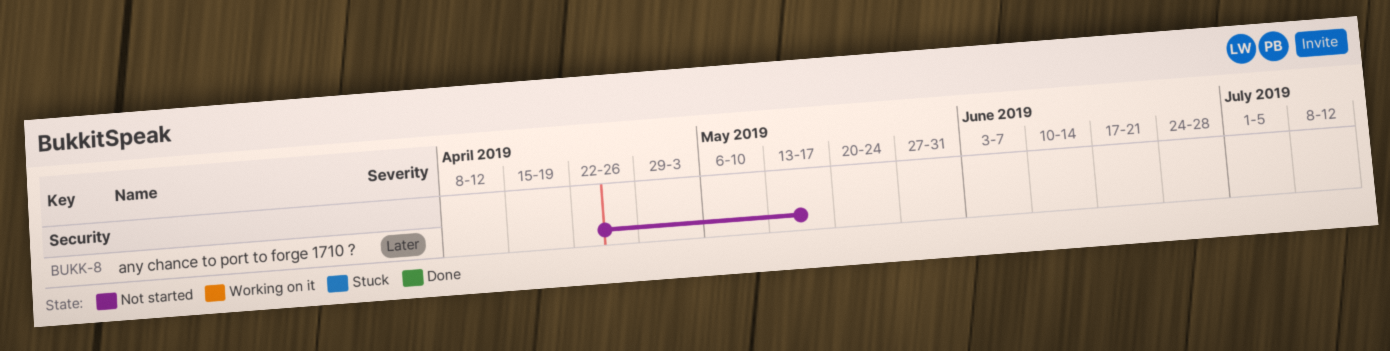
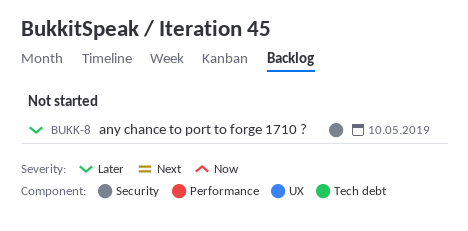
BUKK-8, due: May 17 -> May 10

